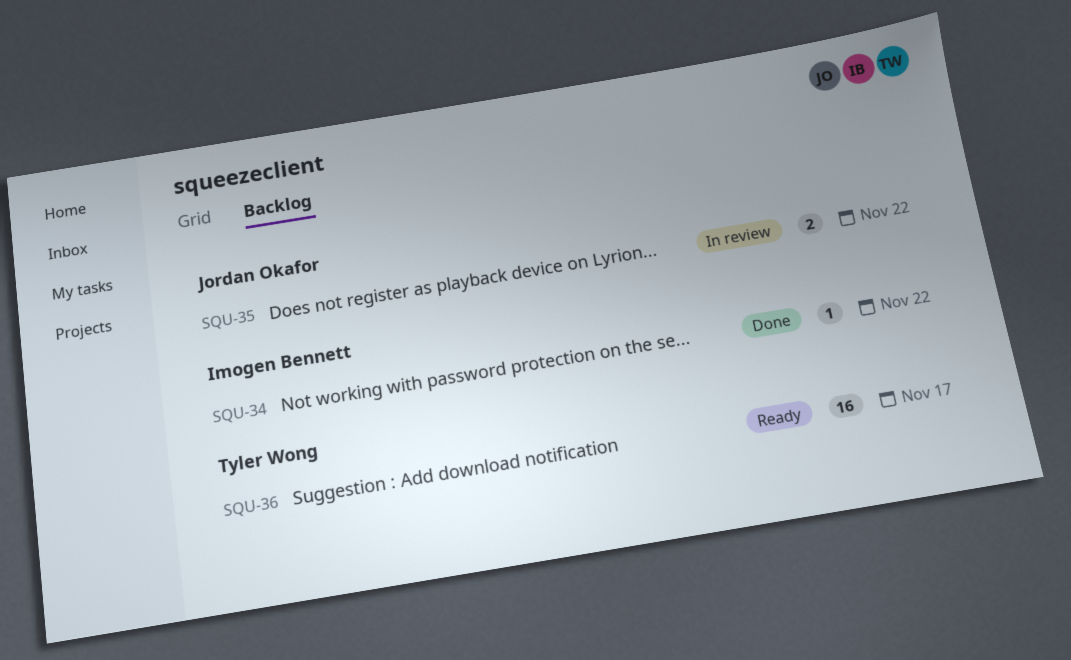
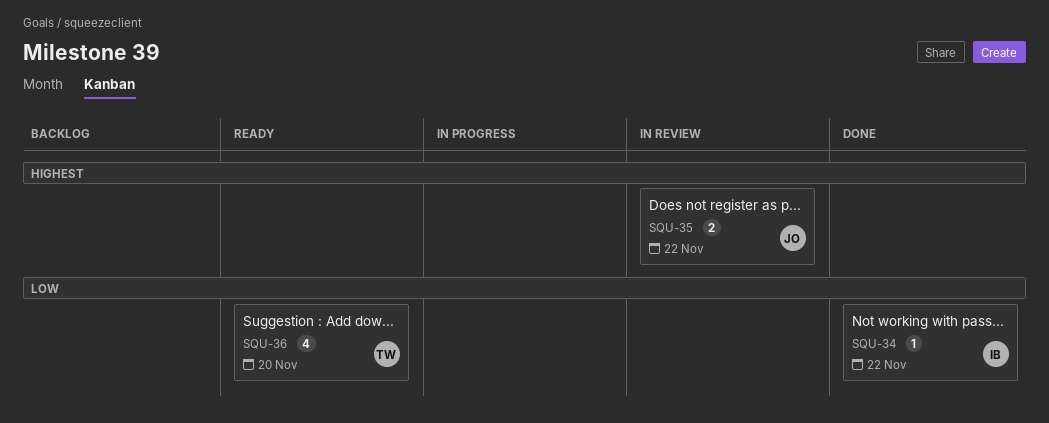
SQU-36, estimate: 16 -> 4
SQU-36, due: Nov 17 -> Nov 20

